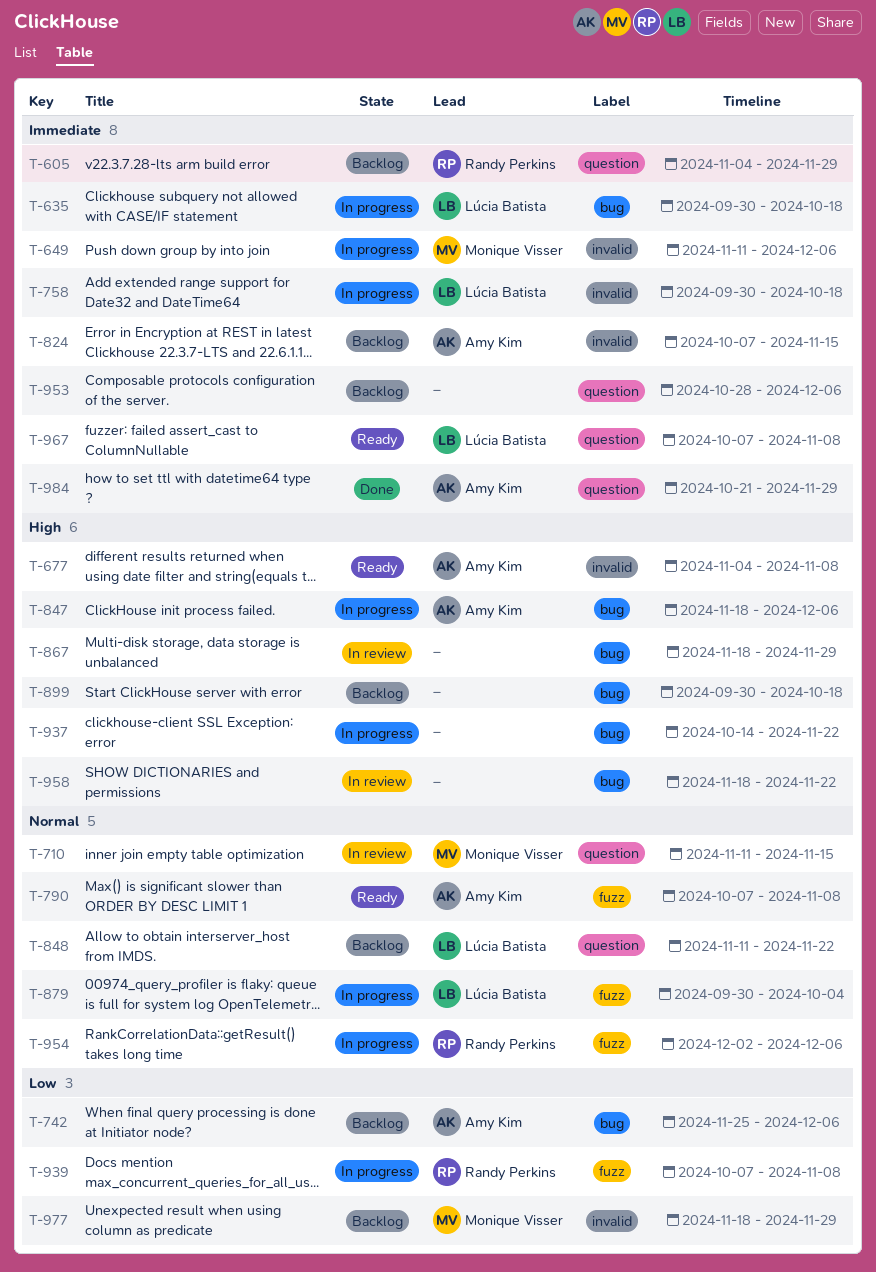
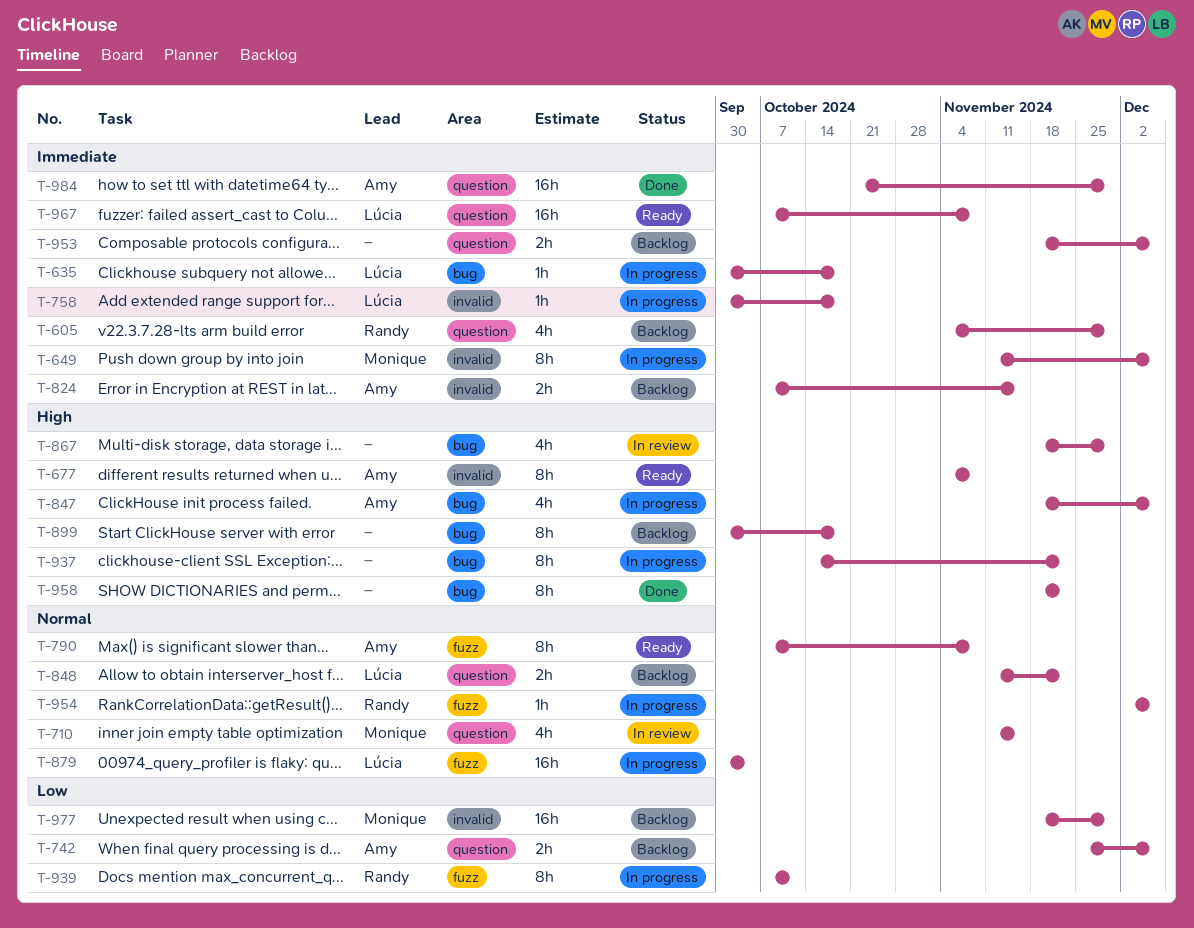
T-742, label: bug -> question
T-939, due: Nov 8 -> Oct 11
T-953, start: Oct 28 -> Nov 18
T-958, status: In review -> Done

